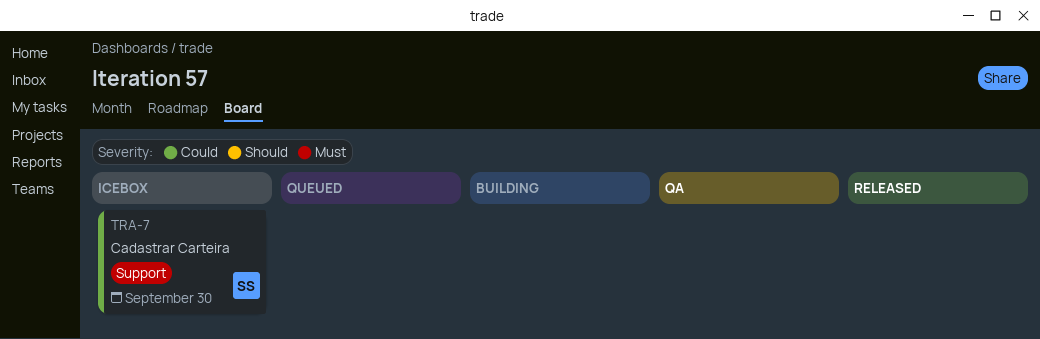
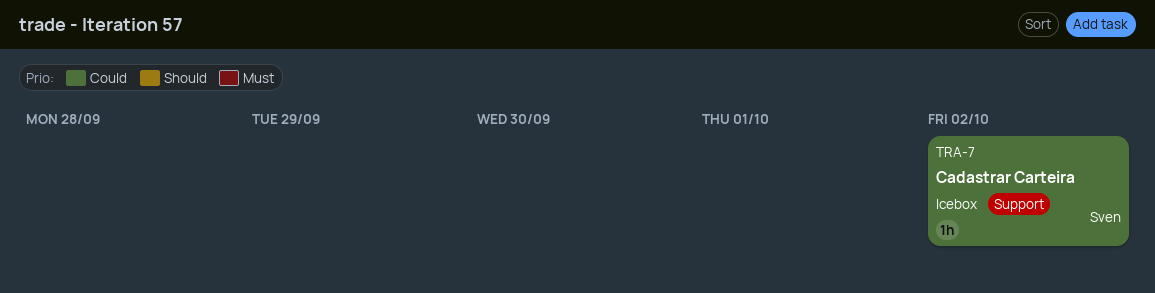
TRA-7, due: Sep 30 -> Oct 2

